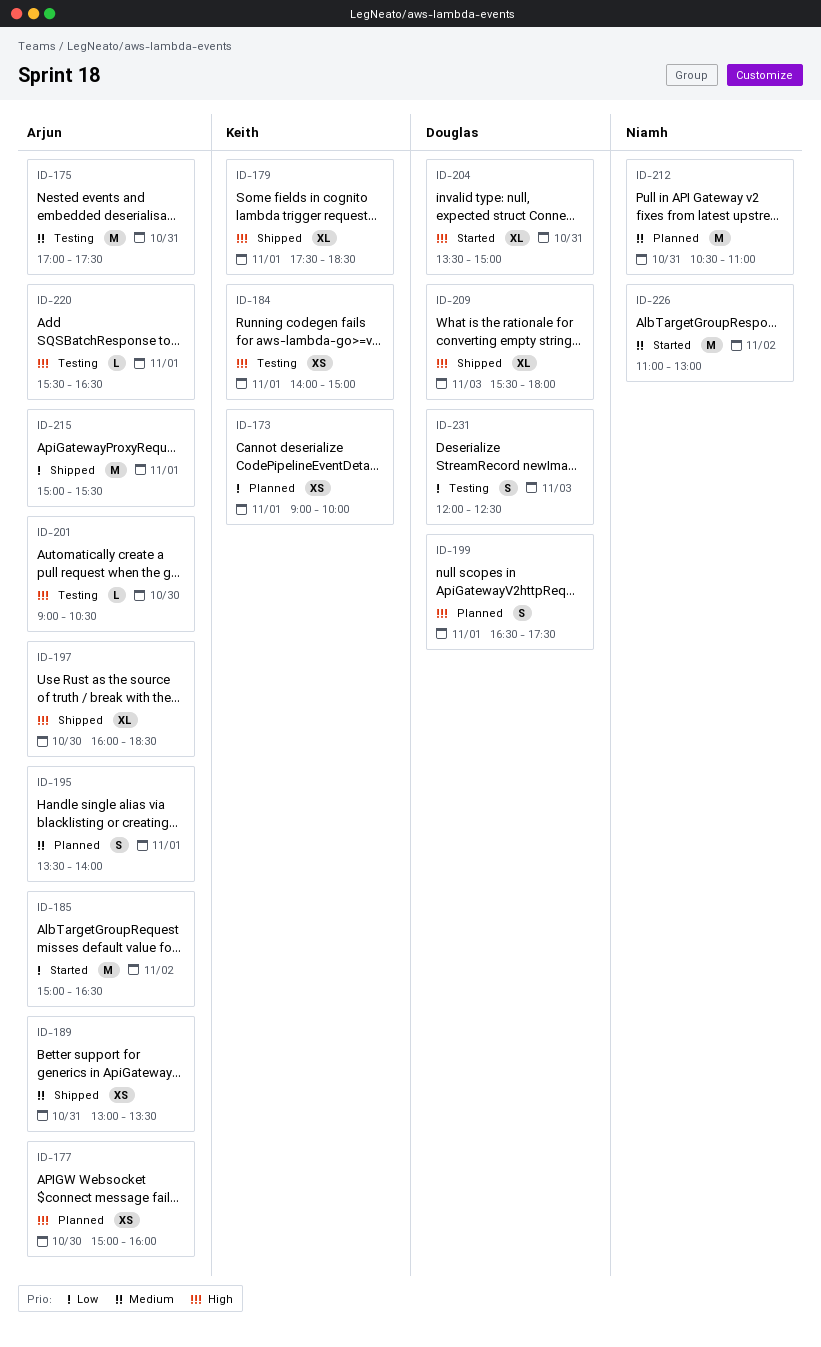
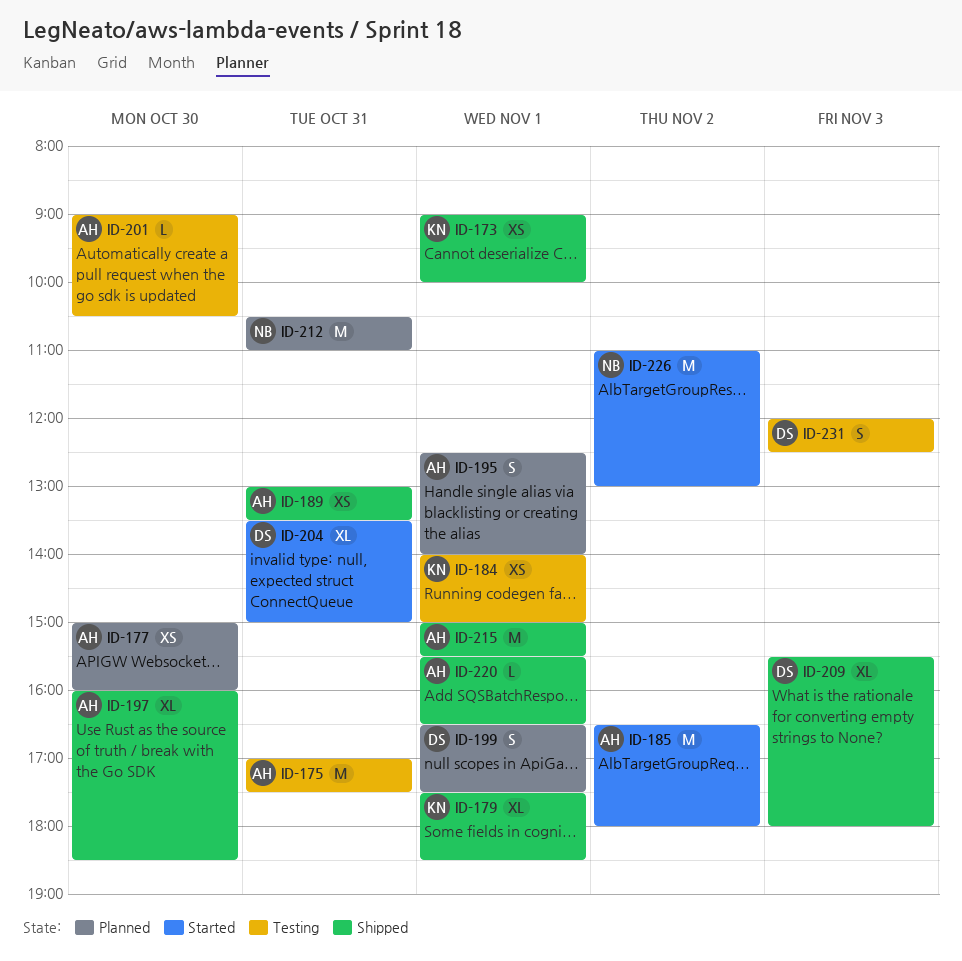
ID-173, status: Planned -> Shipped
ID-185, begins: 15:00 -> 16:30
ID-185, ends: 16:30 -> 18:00
ID-195, begins: 13:30 -> 12:30
ID-220, status: Testing -> Shipped

